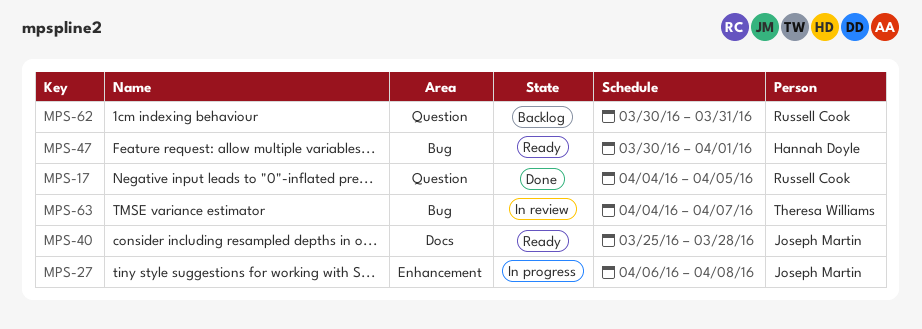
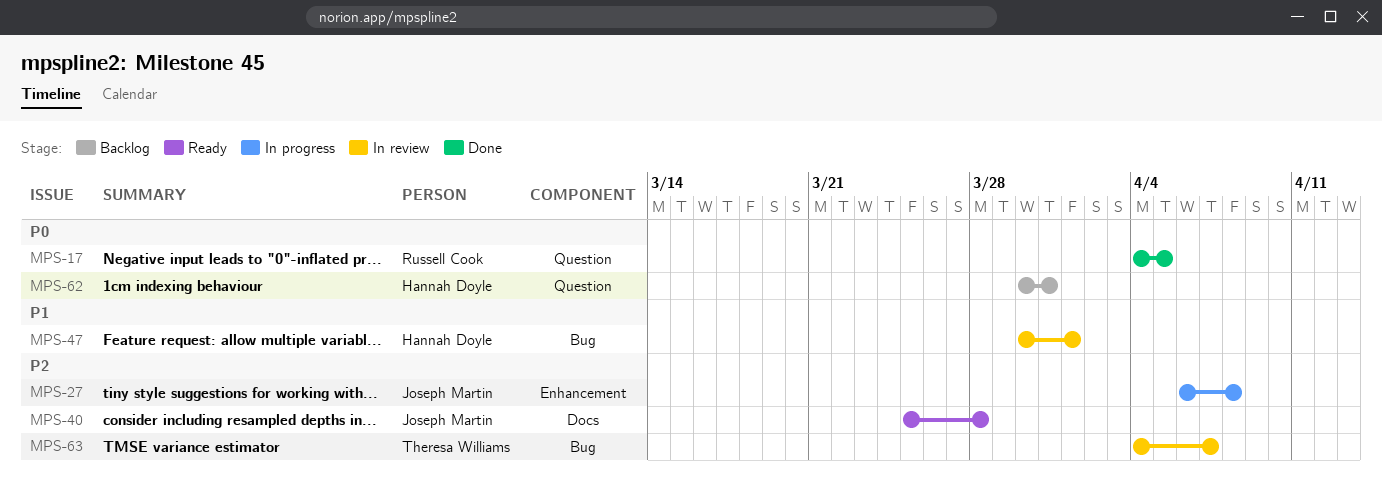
MPS-47, status: Ready -> In review
MPS-62, owner: Russell Cook -> Hannah Doyle

